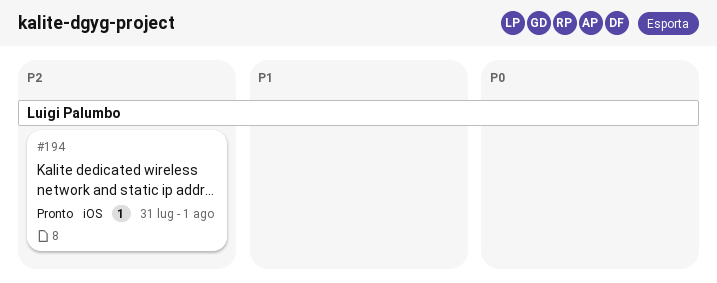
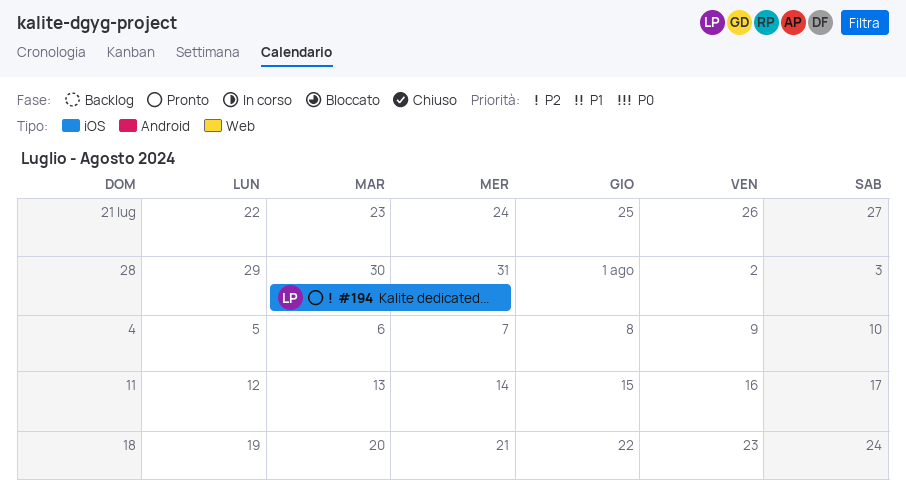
#194, start: Jul 31 -> Jul 30
#194, due: Aug 1 -> Jul 31

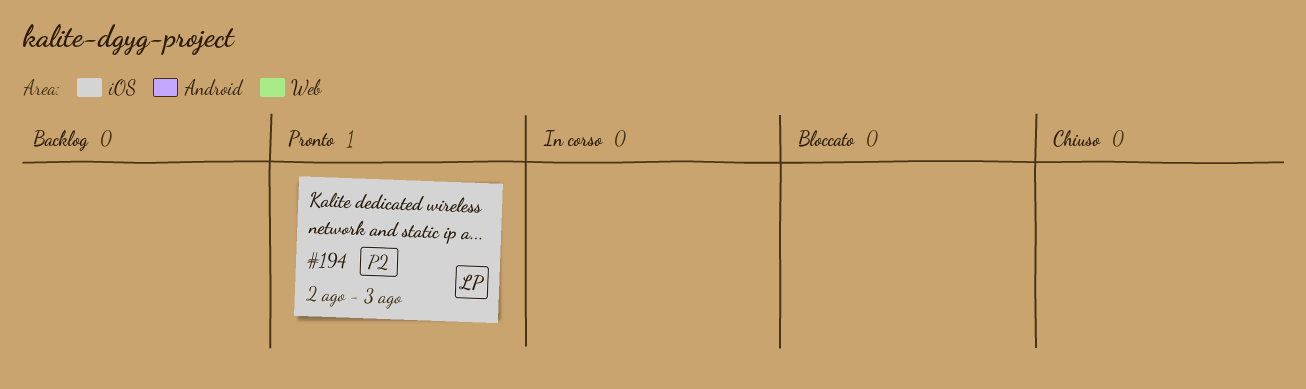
#194, start: Jul 30 -> Aug 2
#194, due: Jul 31 -> Aug 3

